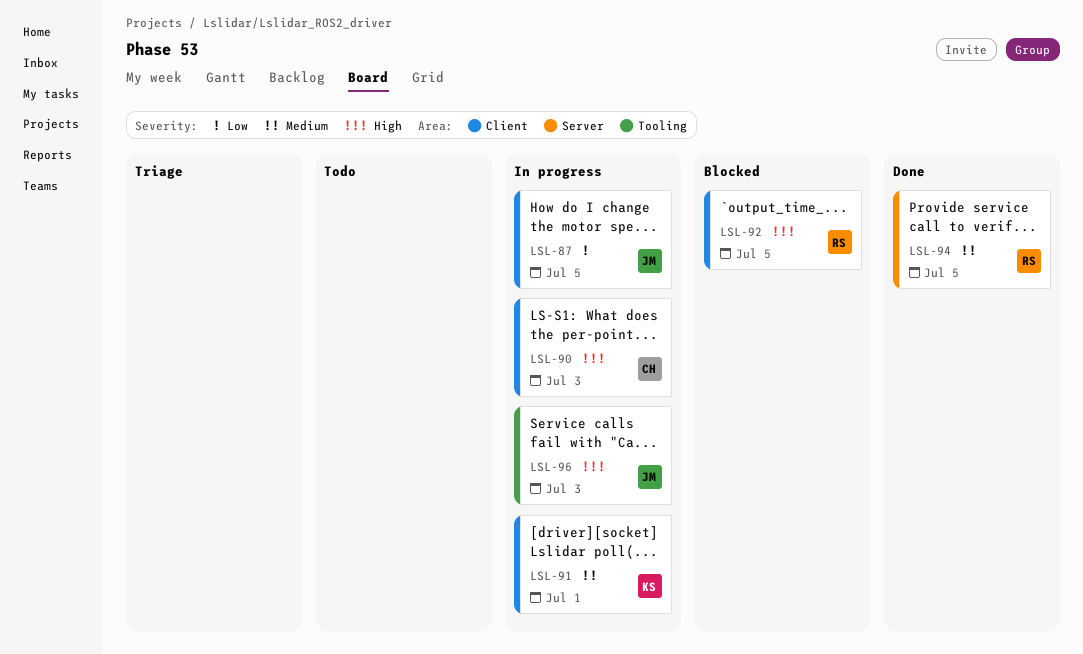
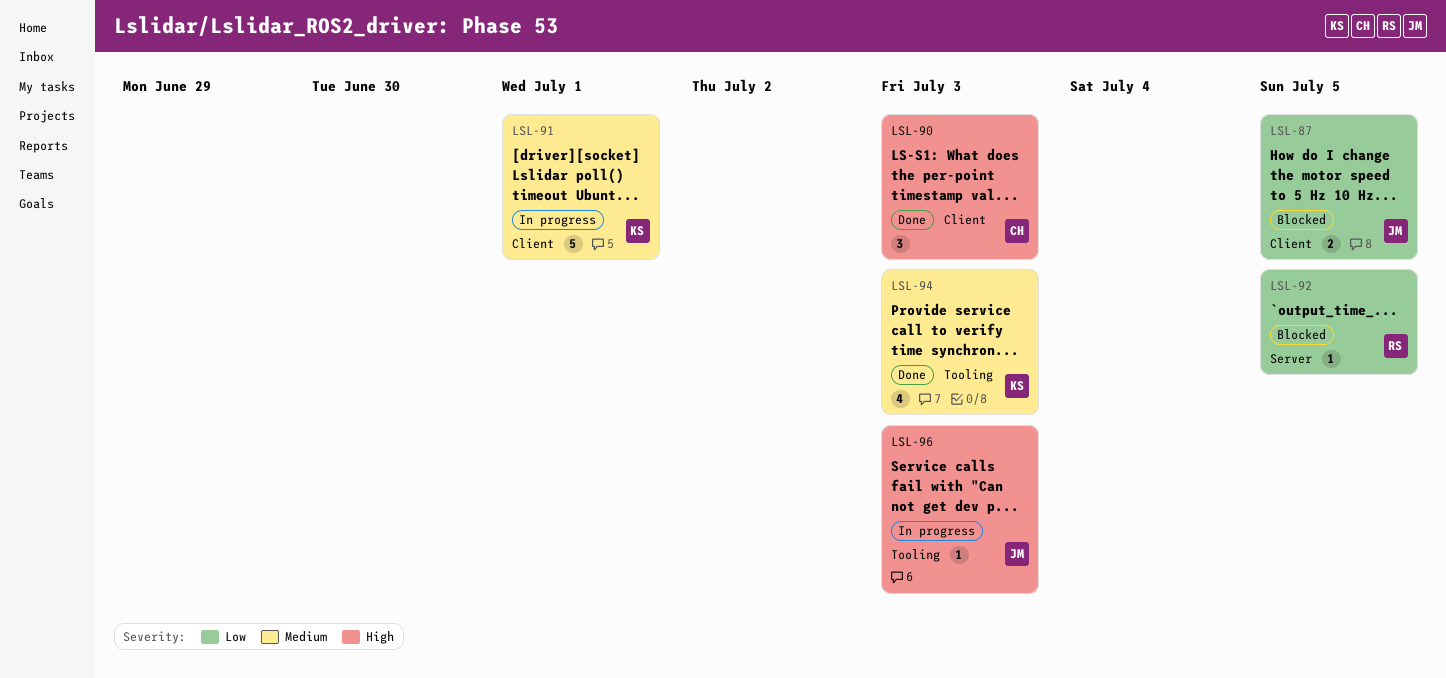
LSL-87, status: In progress -> Blocked
LSL-90, status: In progress -> Done
LSL-92, priority: High -> Low
LSL-92, label: Client -> Server
LSL-94, owner: RS -> KS
LSL-94, label: Server -> Tooling
LSL-94, due: Jul 5 -> Jul 3

